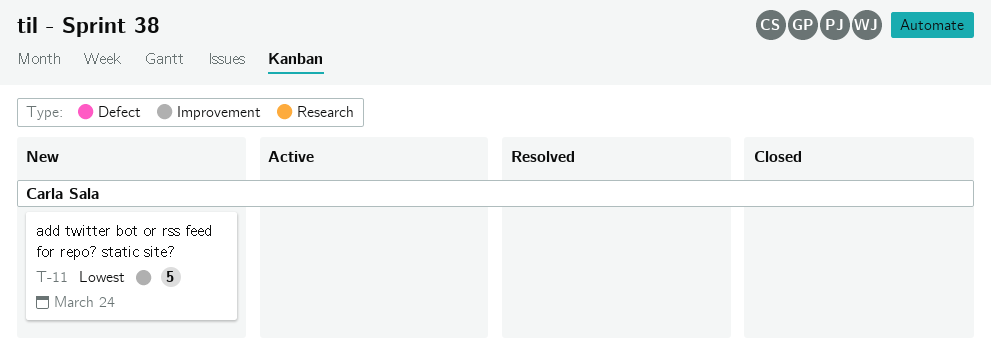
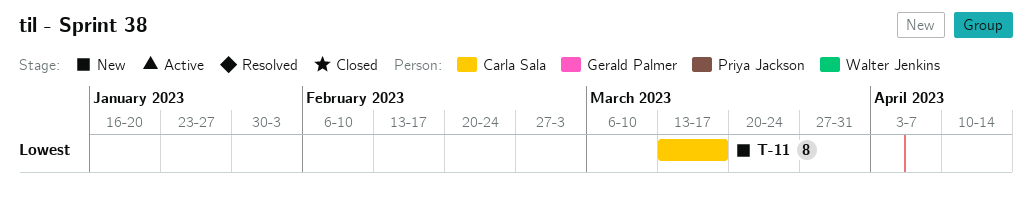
T-11, estimate: 5 -> 8
T-11, due: Mar 24 -> Mar 17

